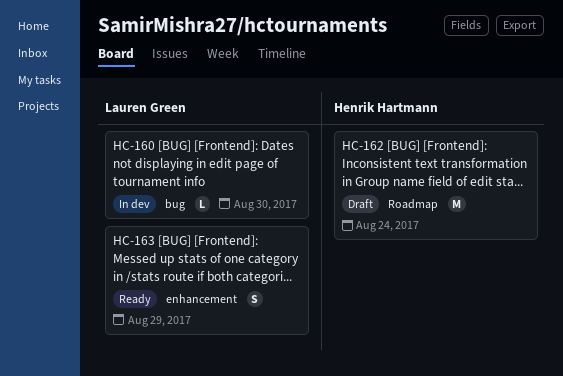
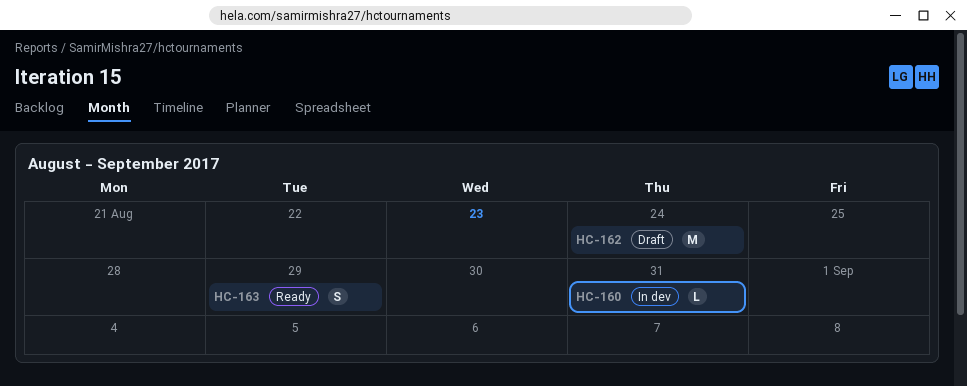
HC-160, due: Aug 30 -> Aug 31

